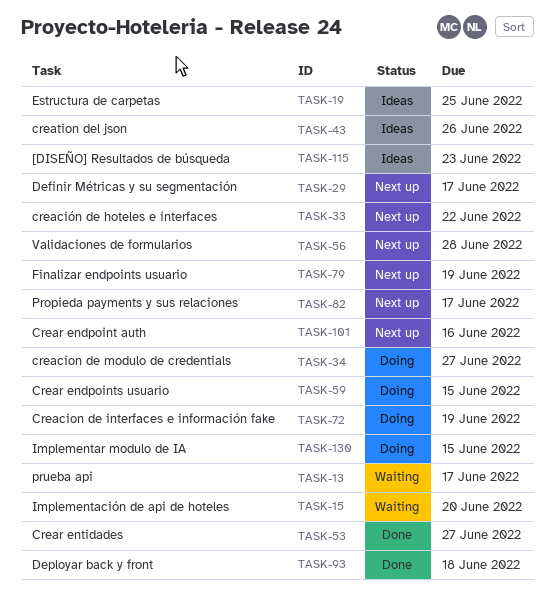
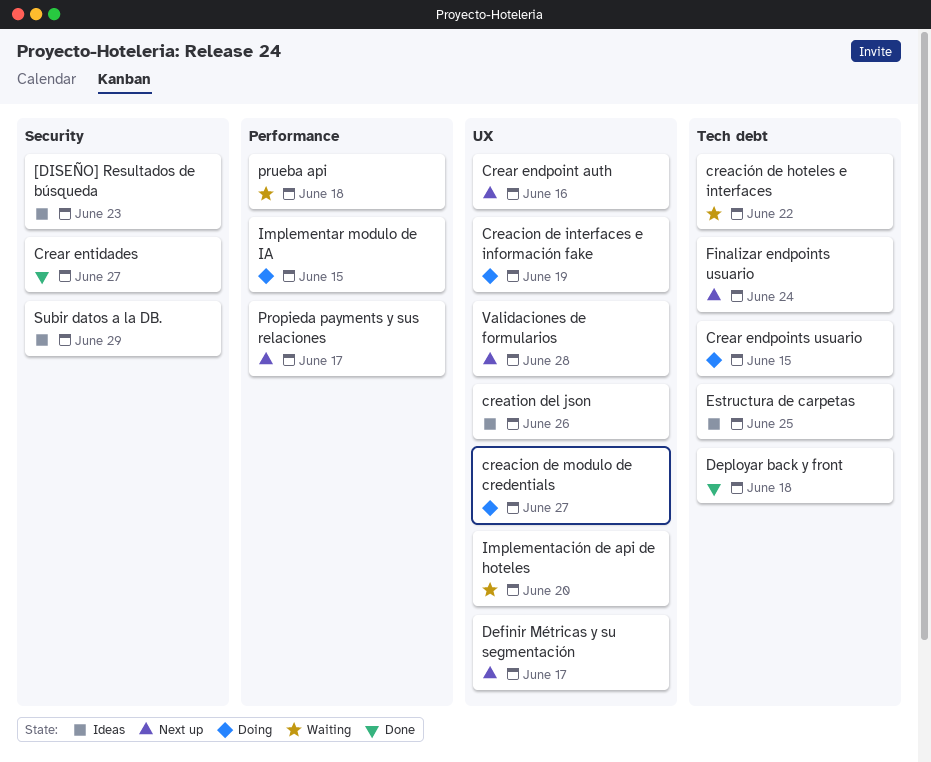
creación de hoteles e interfaces, status: Next up -> Waiting
Finalizar endpoints usuario, due: Jun 19 -> Jun 24
prueba api, due: Jun 17 -> Jun 18
Subir datos a la DB.: none -> present

